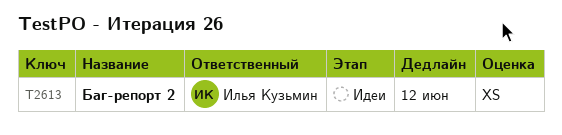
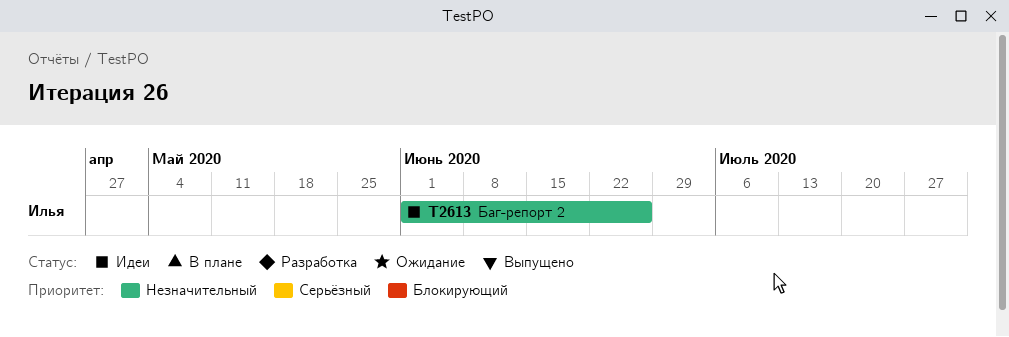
T2613, due: Jun 12 -> Jun 26

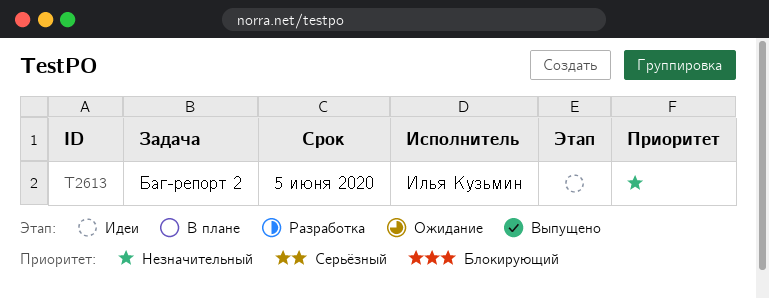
T2613, due: Jun 26 -> Jun 5

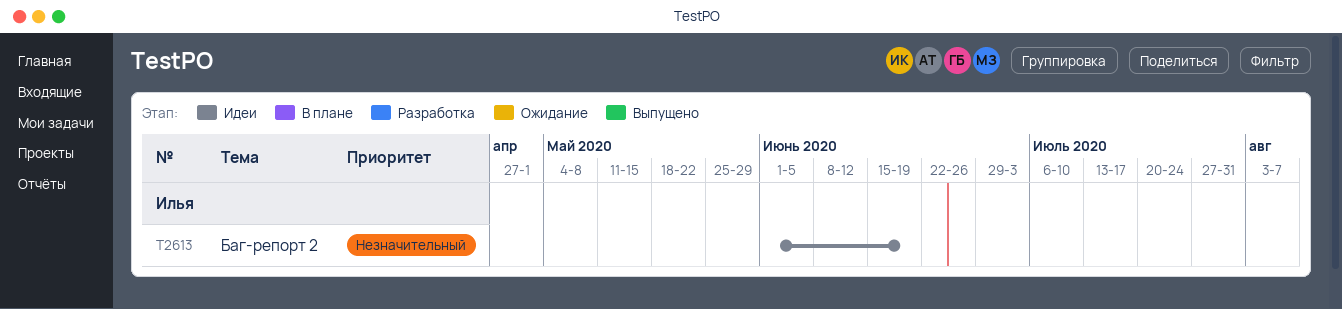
T2613, due: Jun 5 -> Jun 19

